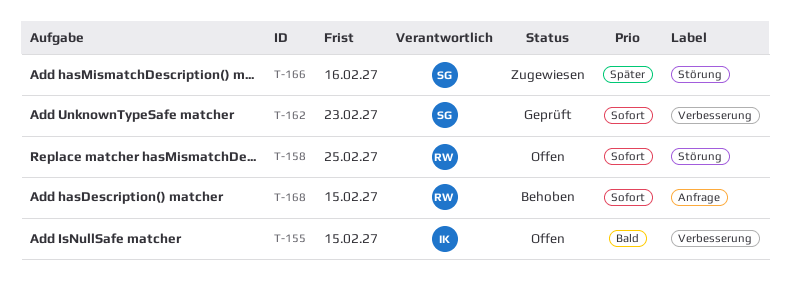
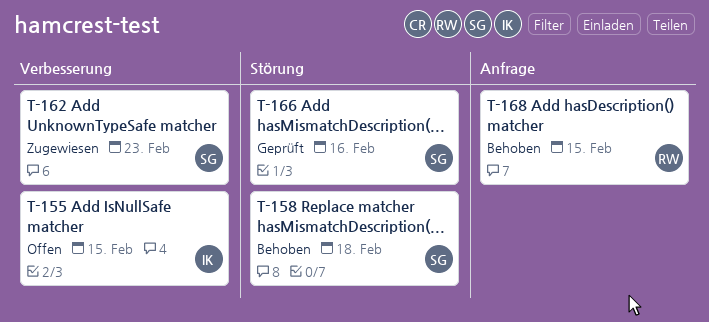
T-158, status: Offen -> Behoben
T-158, owner: RW -> SG
T-158, due: Feb 25 -> Feb 18
T-162, status: Geprüft -> Zugewiesen
T-166, status: Zugewiesen -> Geprüft

